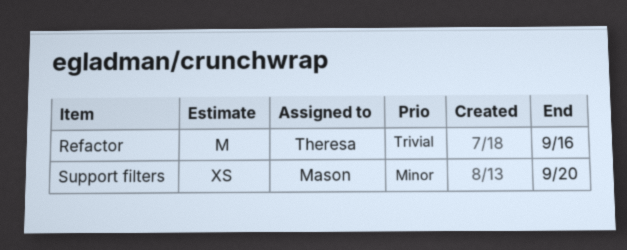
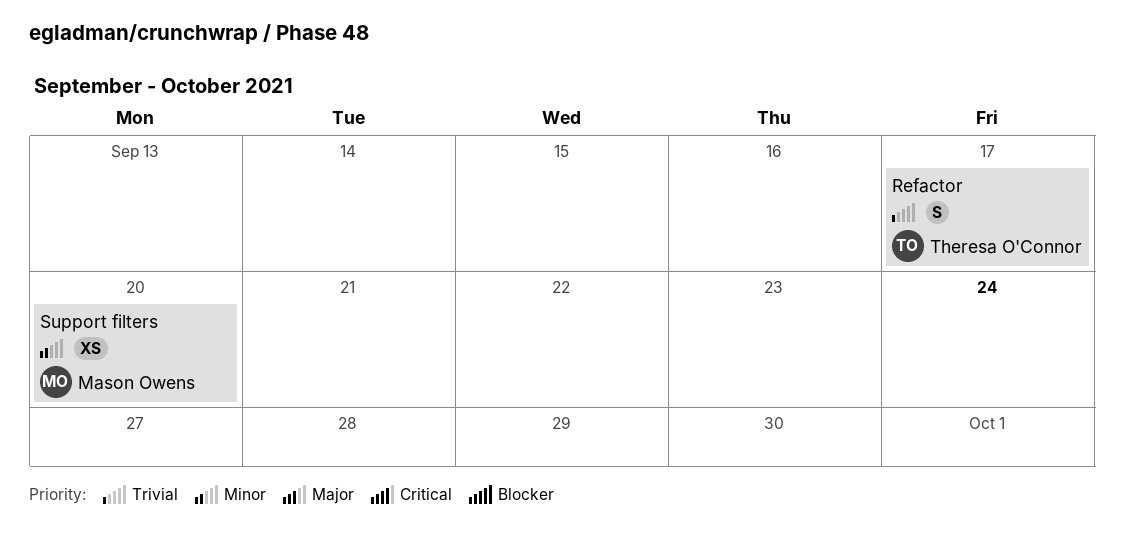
Refactor, estimate: M -> S
Refactor, due: Sep 16 -> Sep 17

